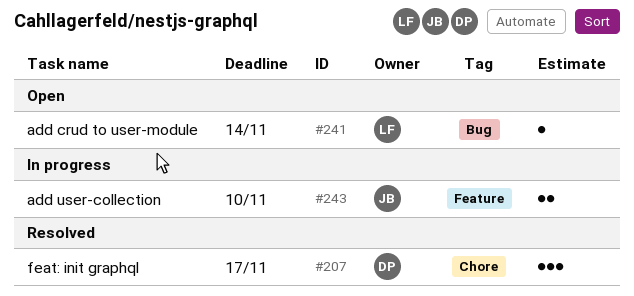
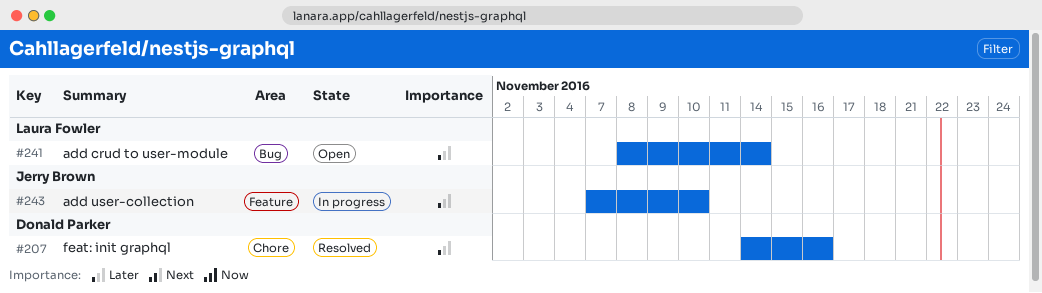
#207, due: Nov 17 -> Nov 16

